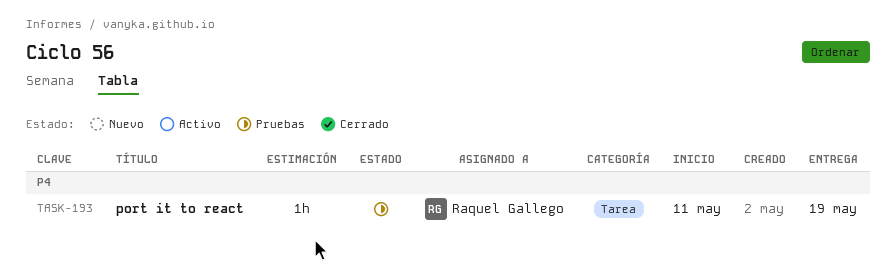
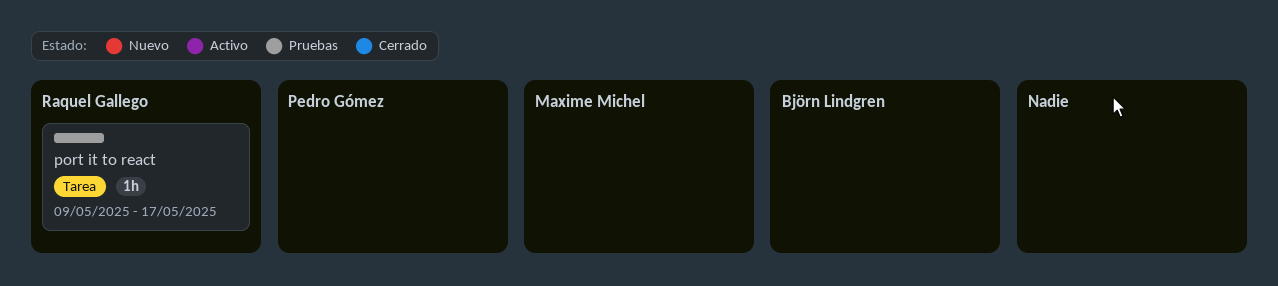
port it to react, start: May 11 -> May 9
port it to react, due: May 19 -> May 17

